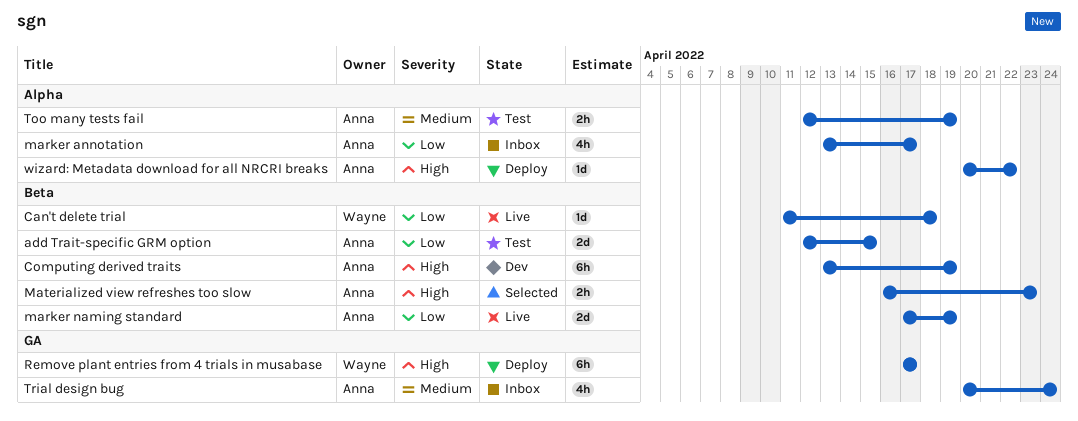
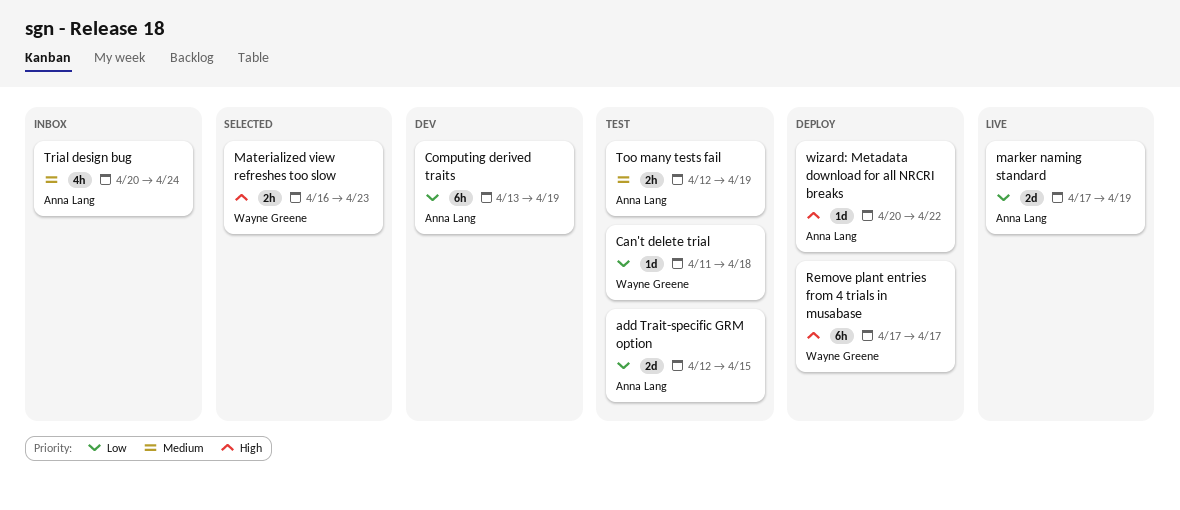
Can't delete trial, status: Live -> Test
Computing derived traits, priority: High -> Low
marker annotation: present -> none
Materialized view refreshes too slow, owner: Anna Lang -> Wayne Greene

